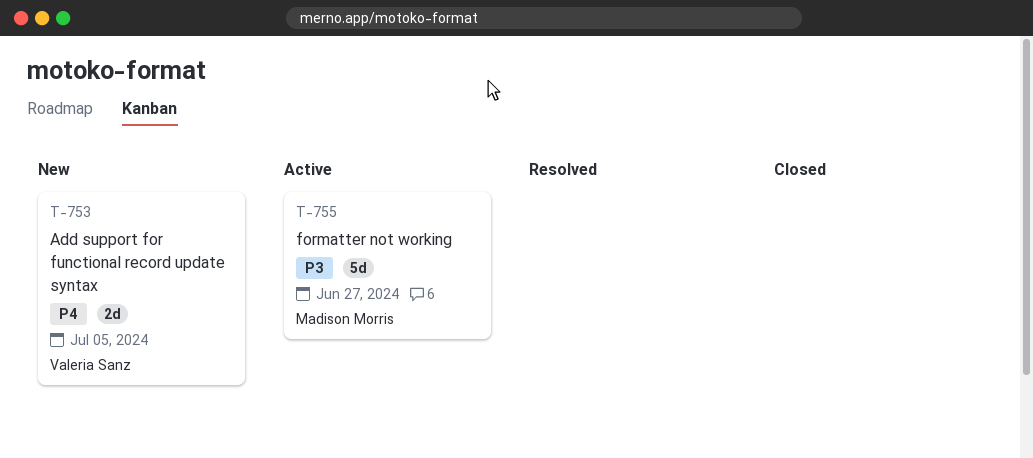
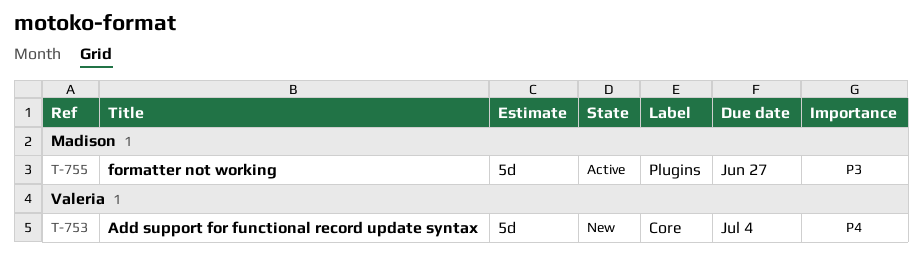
T-753, estimate: 2d -> 5d
T-753, due: Jul 5 -> Jul 4

